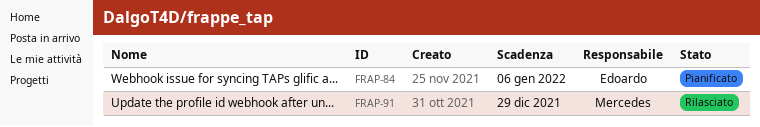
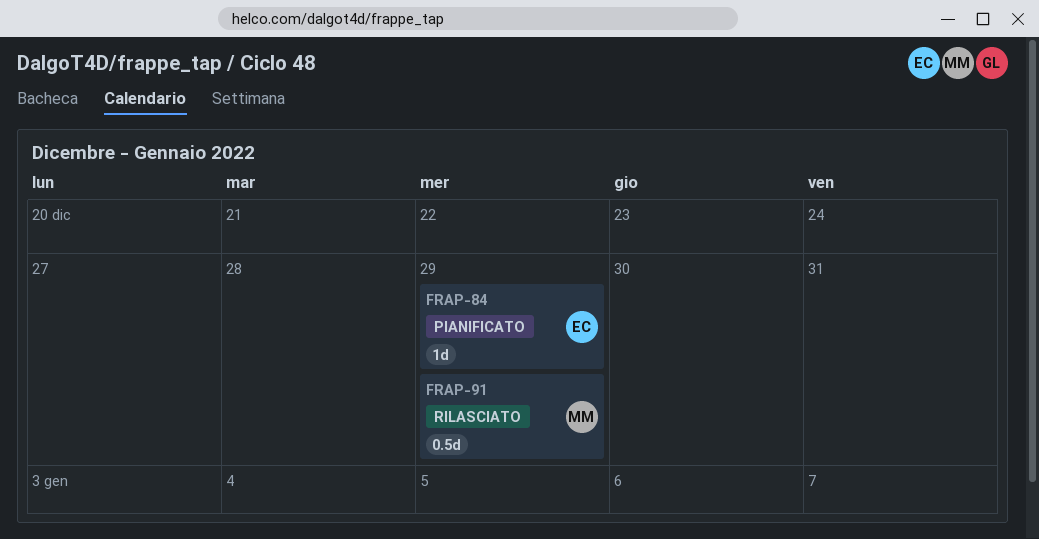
FRAP-84, due: Jan 6 -> Dec 29

